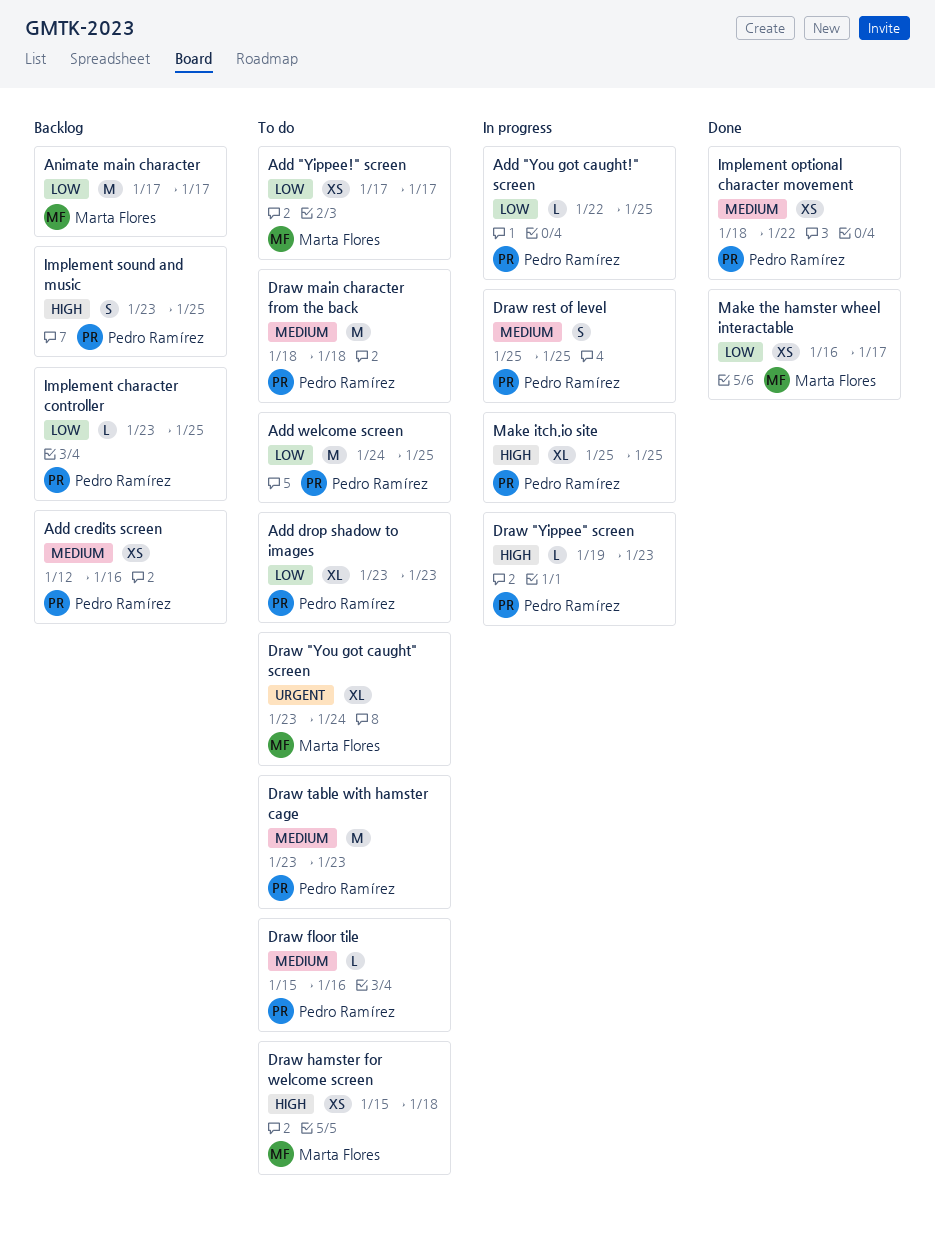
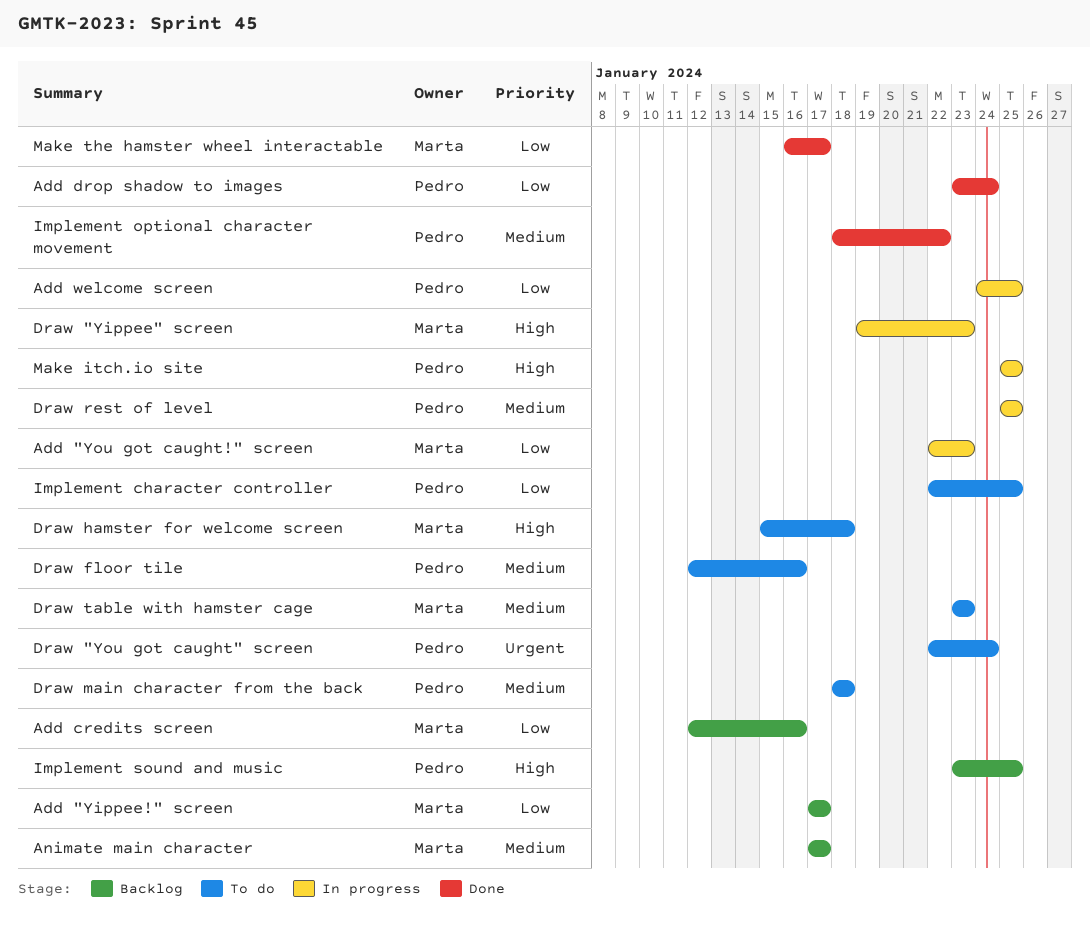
Add "Yippee!" screen, status: To do -> Backlog
Add "You got caught!" screen, owner: Pedro Ramírez -> Marta Flores
Add "You got caught!" screen, due: Jan 25 -> Jan 23
Add credits screen, owner: Pedro Ramírez -> Marta Flores
Add credits screen, priority: Medium -> Low
Add drop shadow to images, status: To do -> Done
Add drop shadow to images, due: Jan 23 -> Jan 24
Add welcome screen, status: To do -> In progress
Animate main character, priority: Low -> Medium
Draw "Yippee" screen, owner: Pedro Ramírez -> Marta Flores
Draw "You got caught" screen, owner: Marta Flores -> Pedro Ramírez
Draw "You got caught" screen, start: Jan 23 -> Jan 22
Draw floor tile, start: Jan 15 -> Jan 12
Draw table with hamster cage, owner: Pedro Ramírez -> Marta Flores
Implement character controller, status: Backlog -> To do
Implement character controller, start: Jan 23 -> Jan 22

